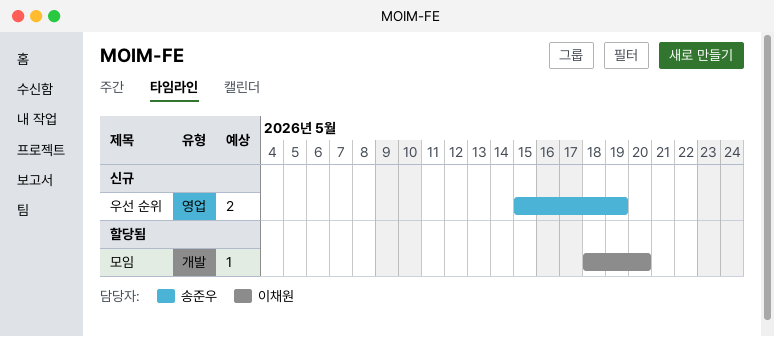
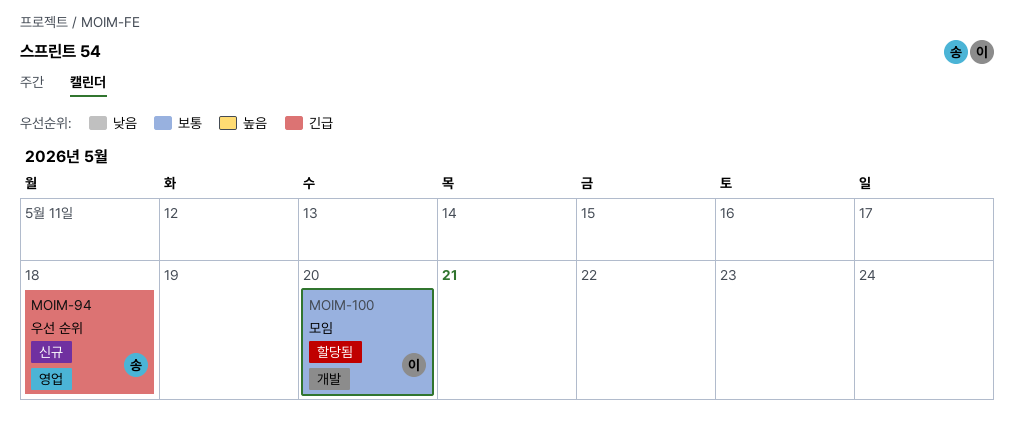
우선 순위, due: May 19 -> May 18

